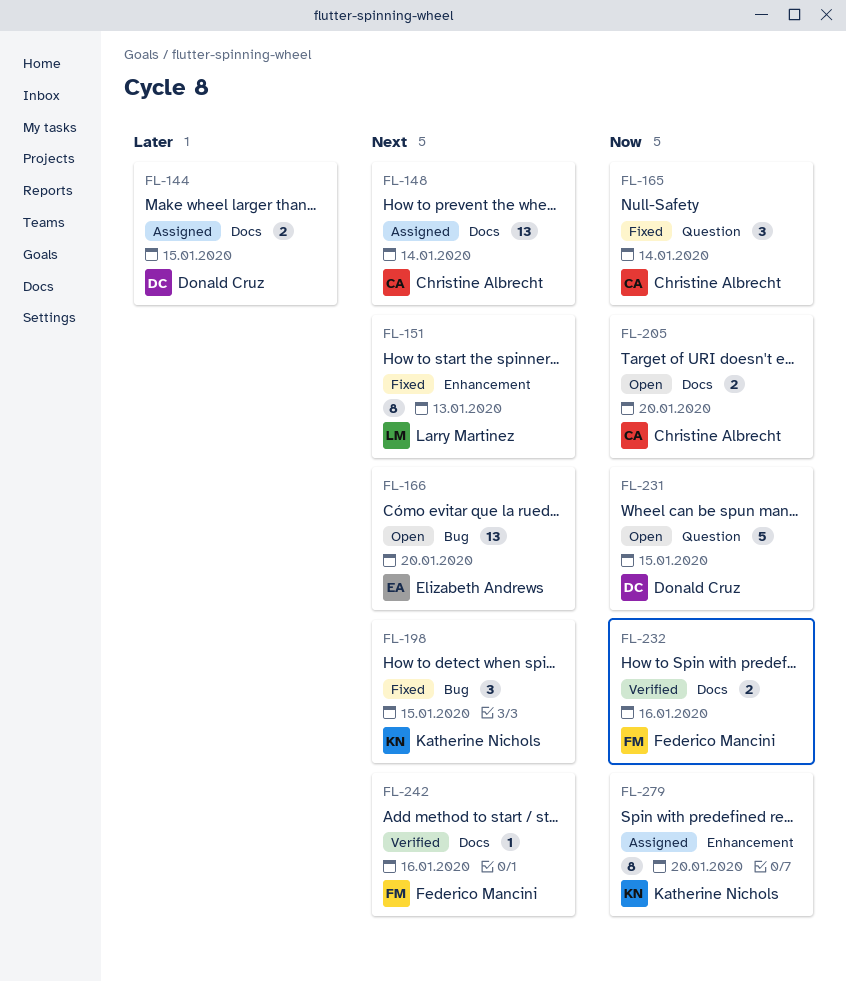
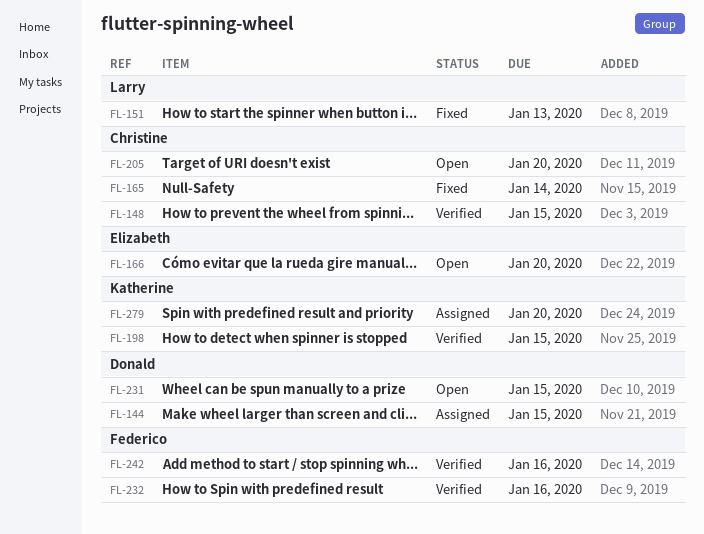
FL-148, status: Assigned -> Verified
FL-148, due: Jan 14 -> Jan 15
FL-198, status: Fixed -> Verified

